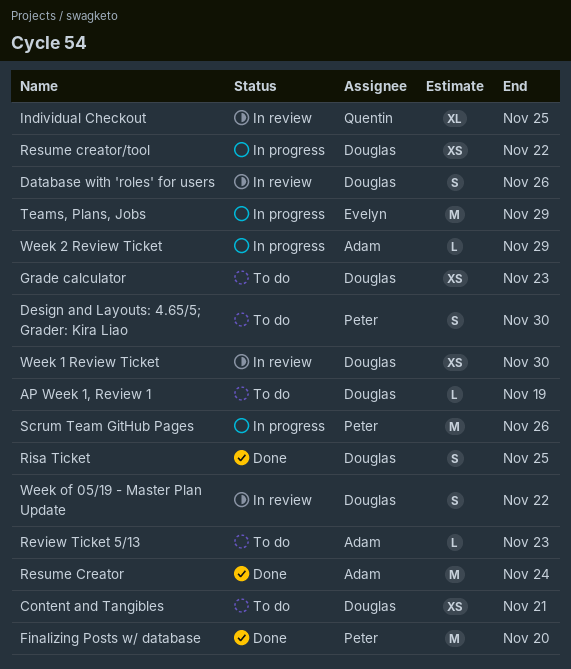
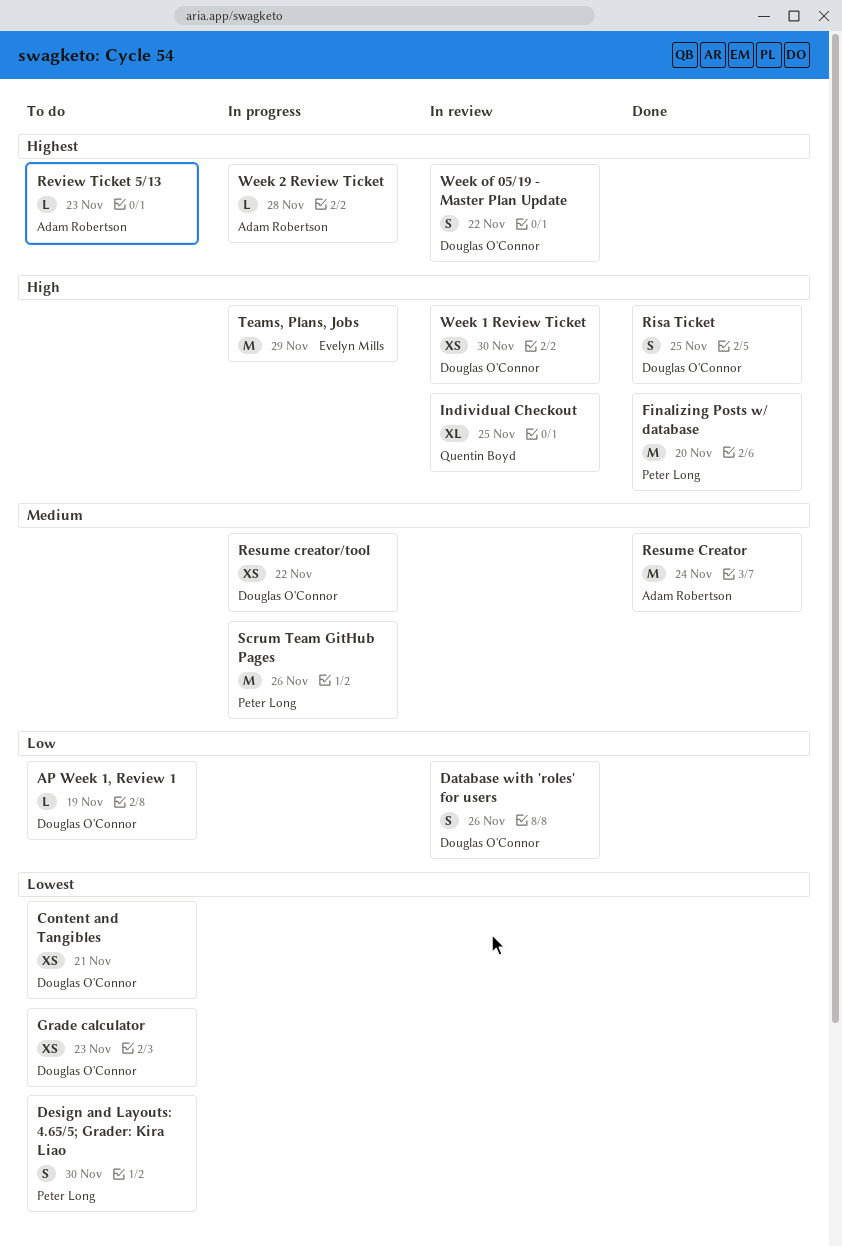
Week 2 Review Ticket, due: Nov 29 -> Nov 28

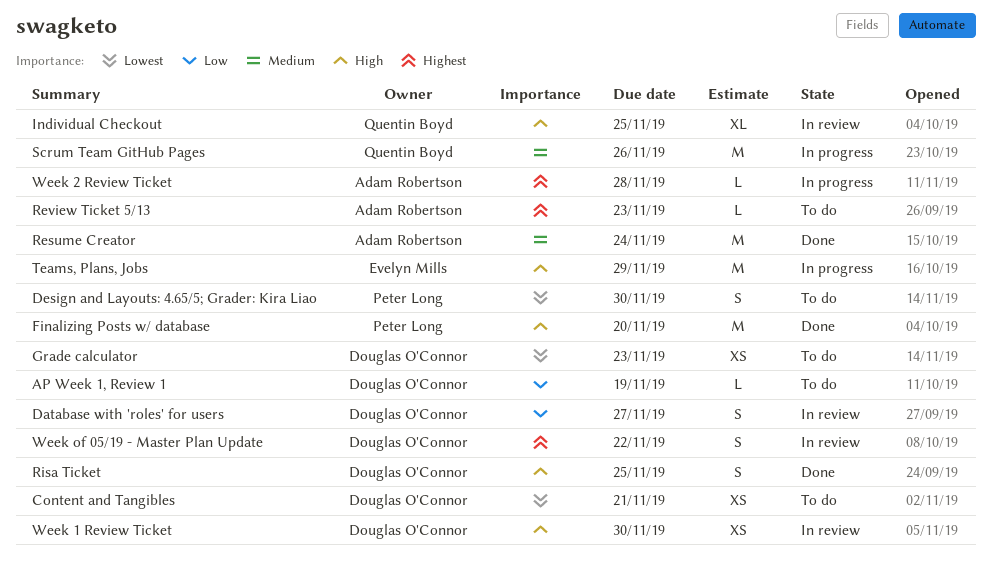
Database with 'roles' for users, due: Nov 26 -> Nov 27
Resume creator/tool: present -> none
Scrum Team GitHub Pages, owner: Peter Long -> Quentin Boyd

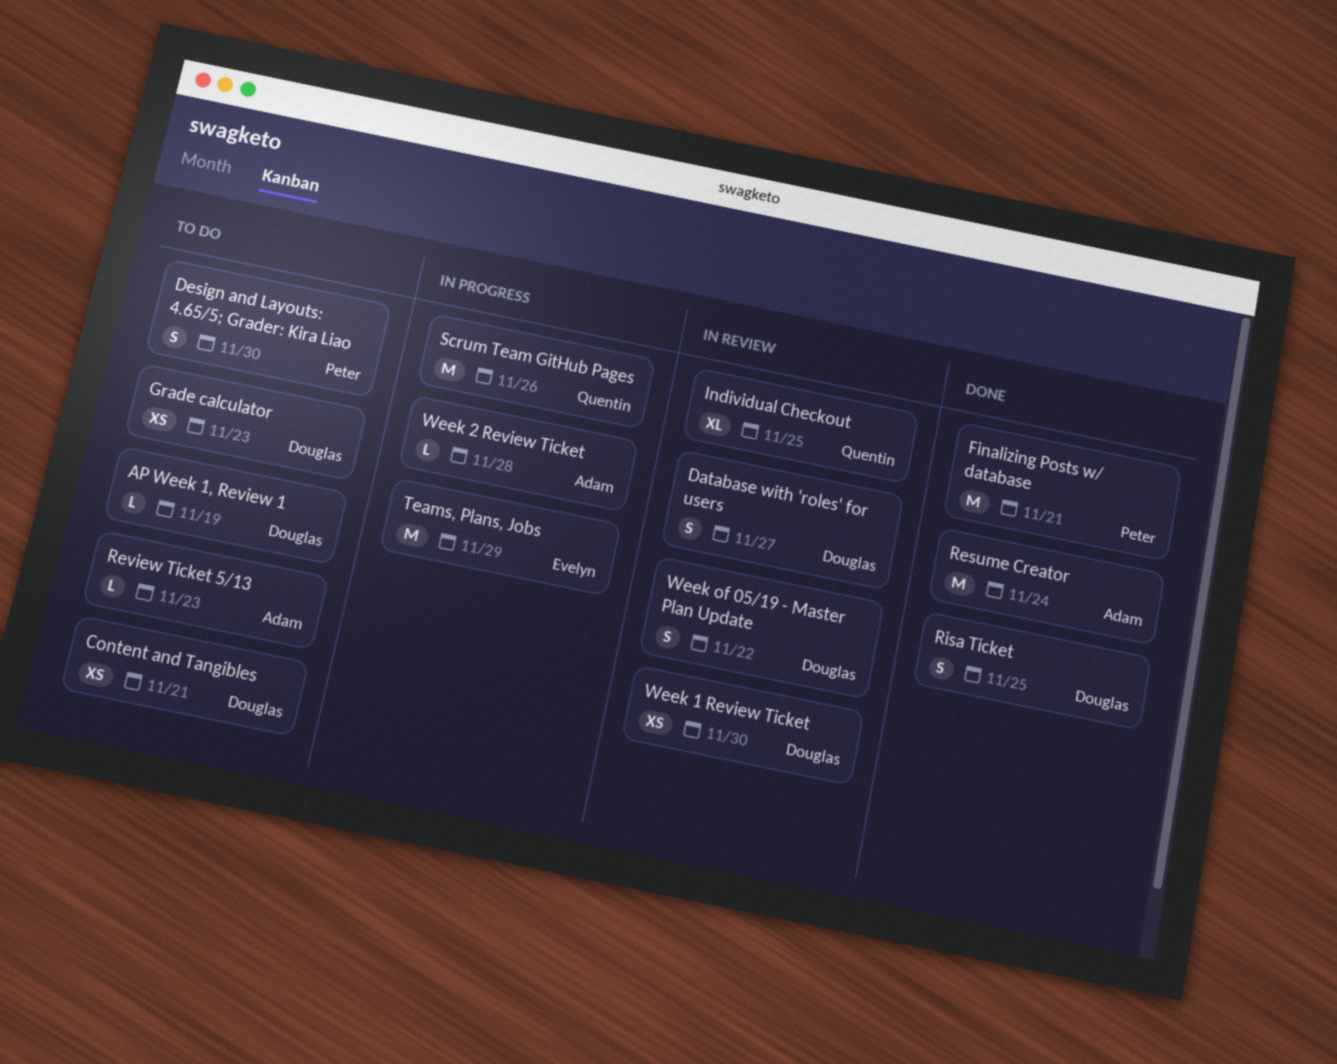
Finalizing Posts w/ database, due: Nov 20 -> Nov 21

